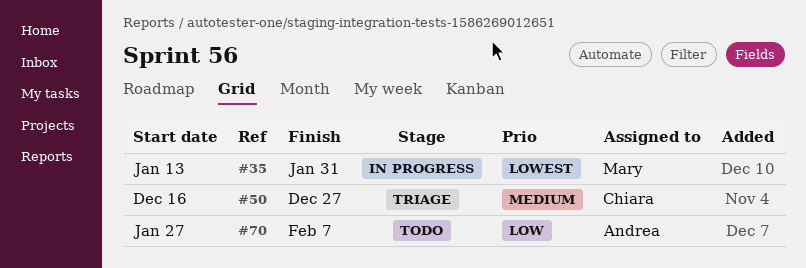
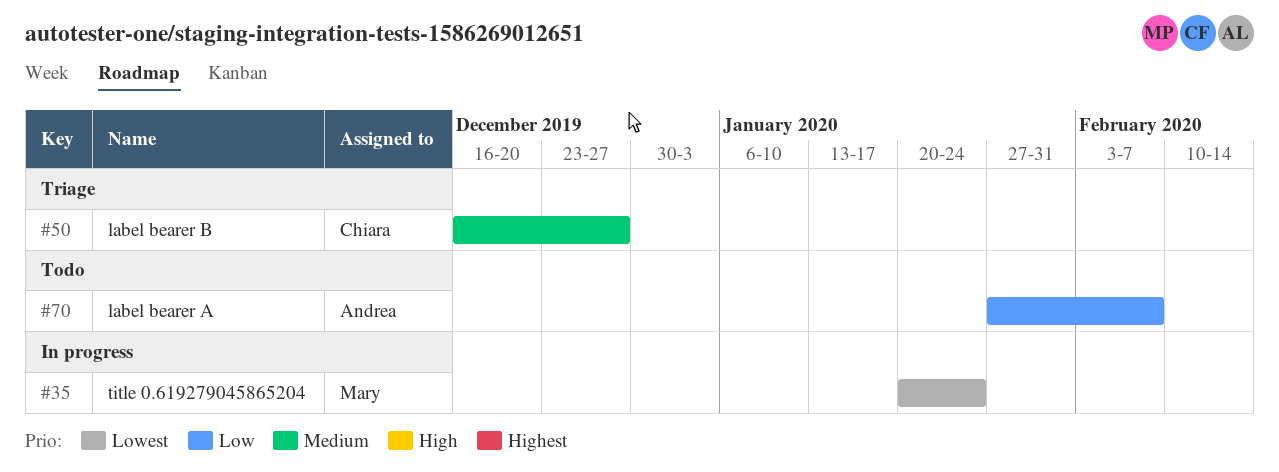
#35, start: Jan 13 -> Jan 20
#35, due: Jan 31 -> Jan 24

